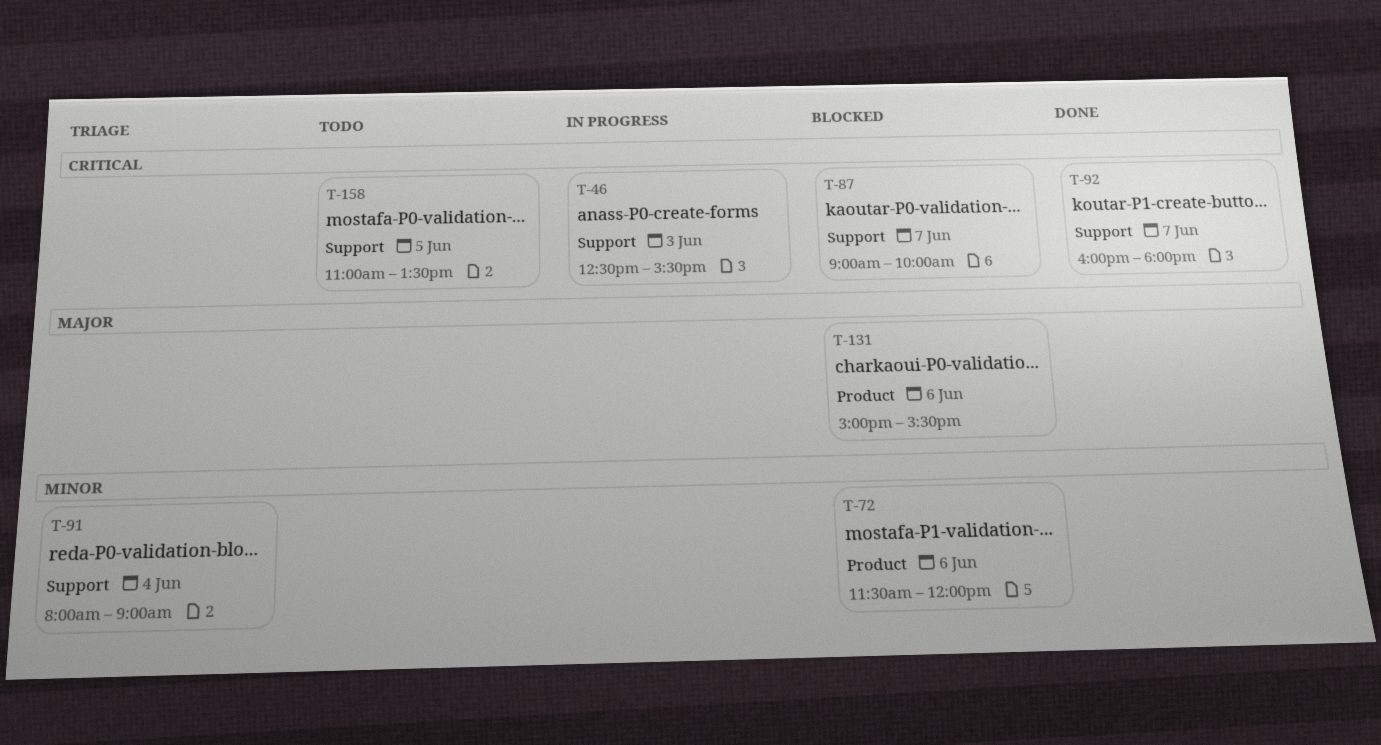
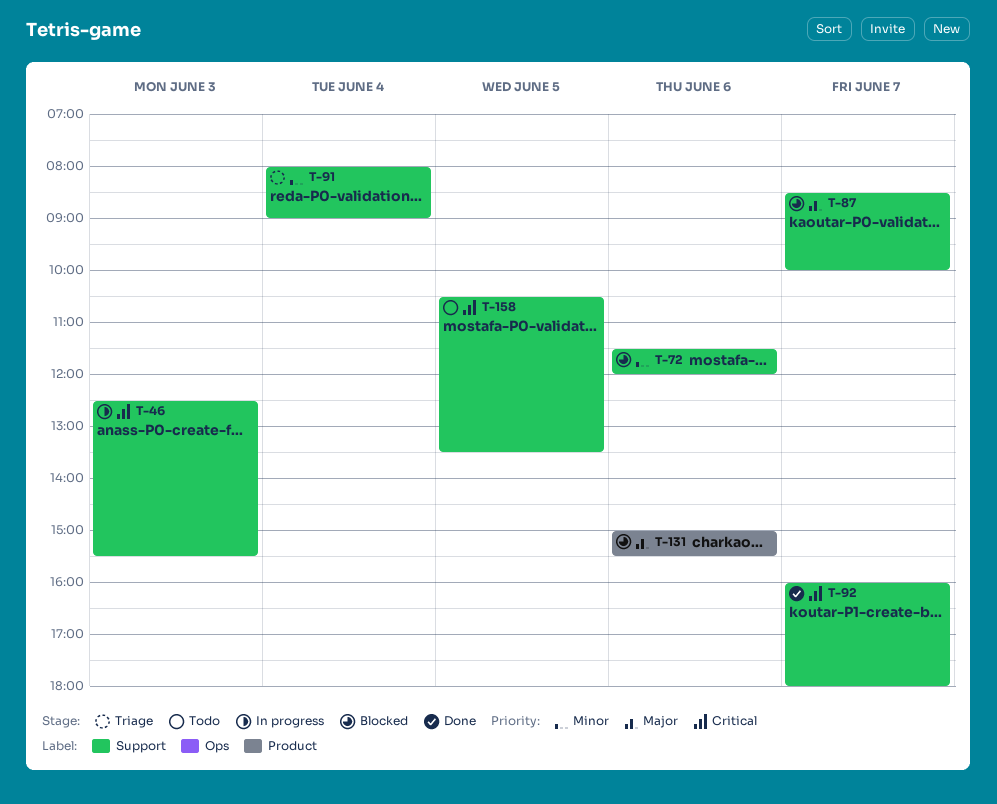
T-72, label: Product -> Support
T-87, priority: Critical -> Major
T-87, begins: 09:00 -> 08:30
T-158, begins: 11:00 -> 10:30

